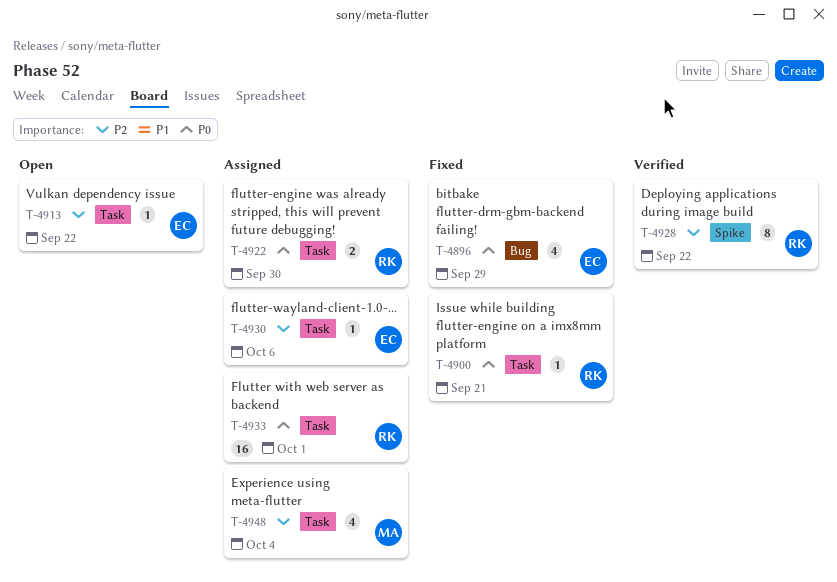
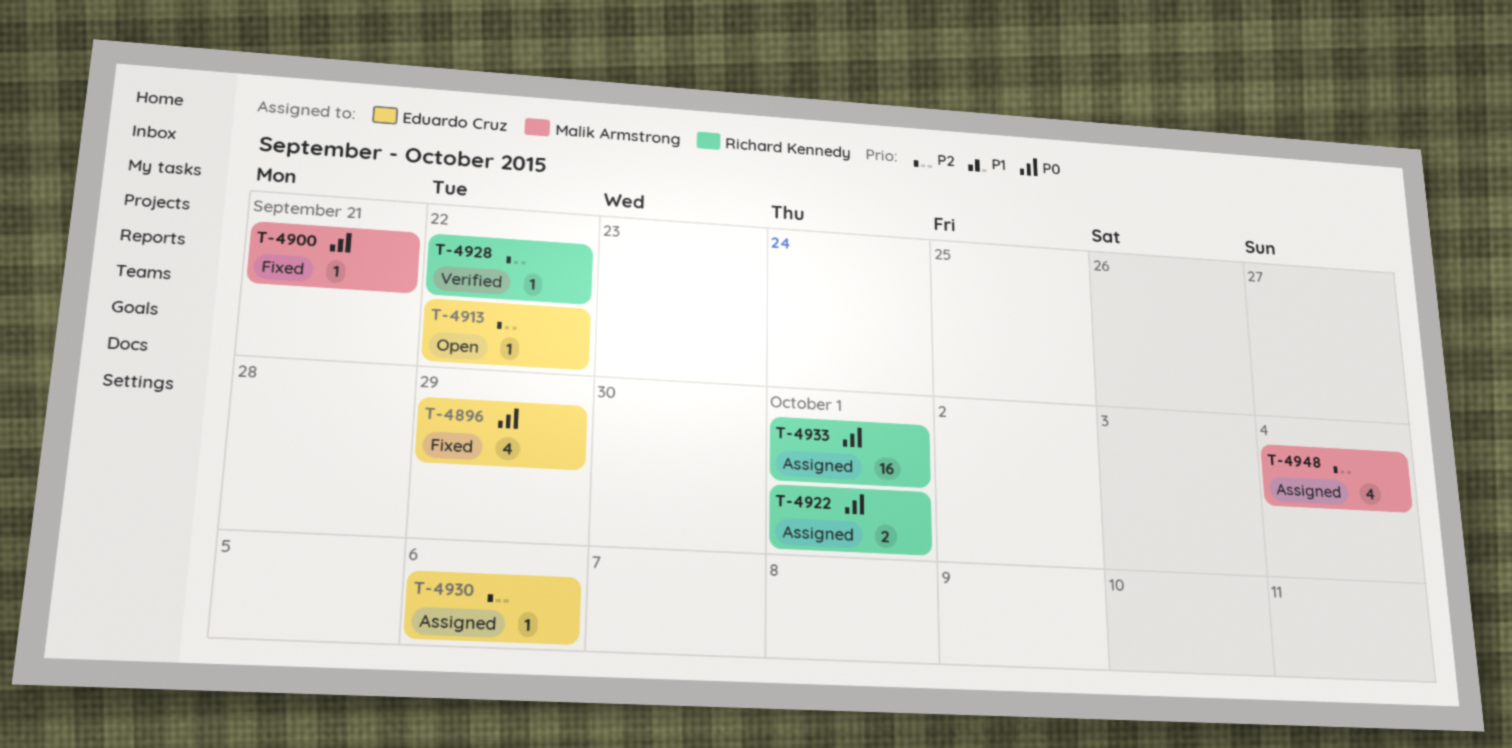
T-4900, owner: Richard Kennedy -> Malik Armstrong
T-4922, due: Sep 30 -> Oct 1
T-4928, estimate: 8 -> 1

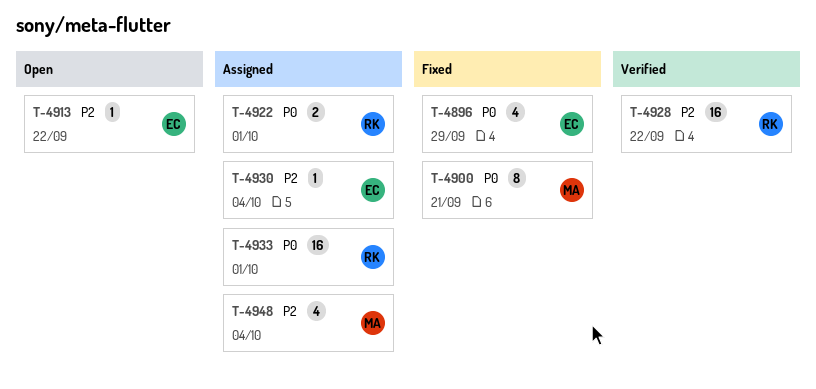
T-4900, estimate: 1 -> 8
T-4928, estimate: 1 -> 16
T-4930, due: Oct 6 -> Oct 4

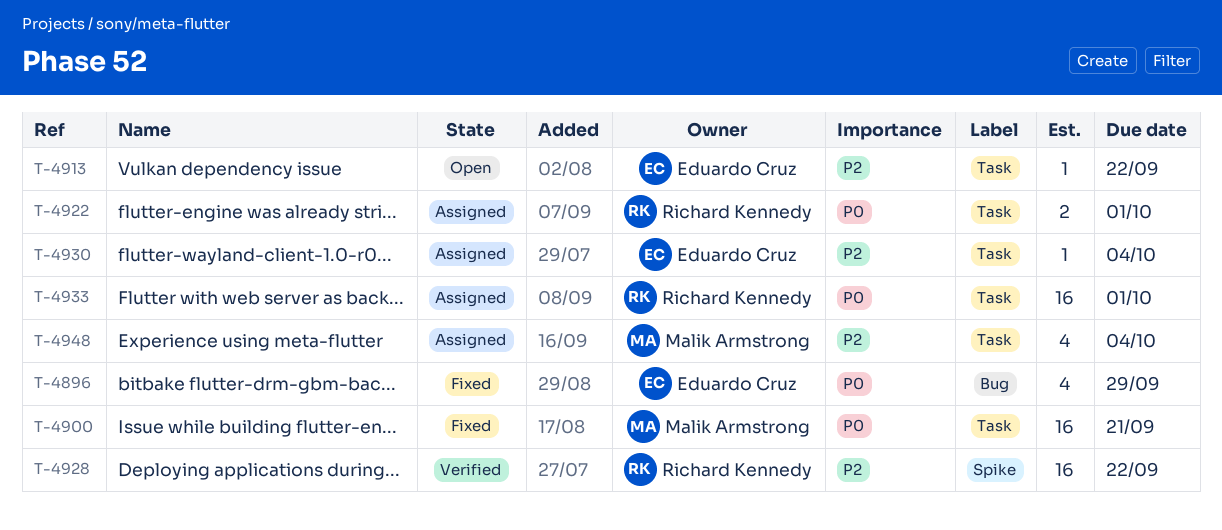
T-4900, estimate: 8 -> 16

